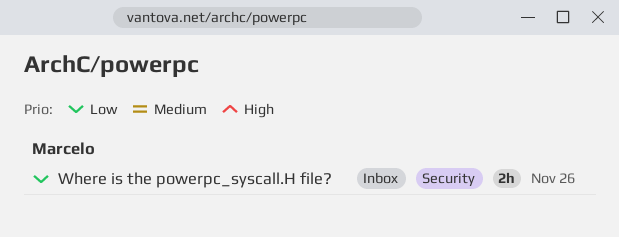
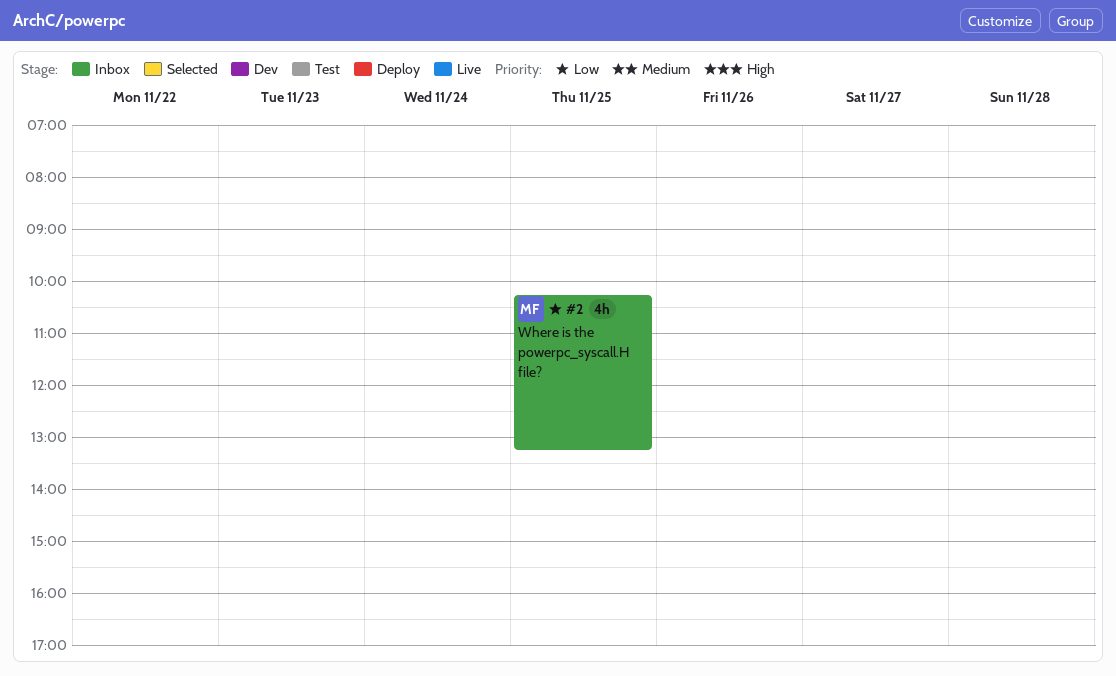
Where is the powerpc_syscall.H file?, estimate: 2h -> 4h
Where is the powerpc_syscall.H file?, day: Nov 26 -> Nov 25

